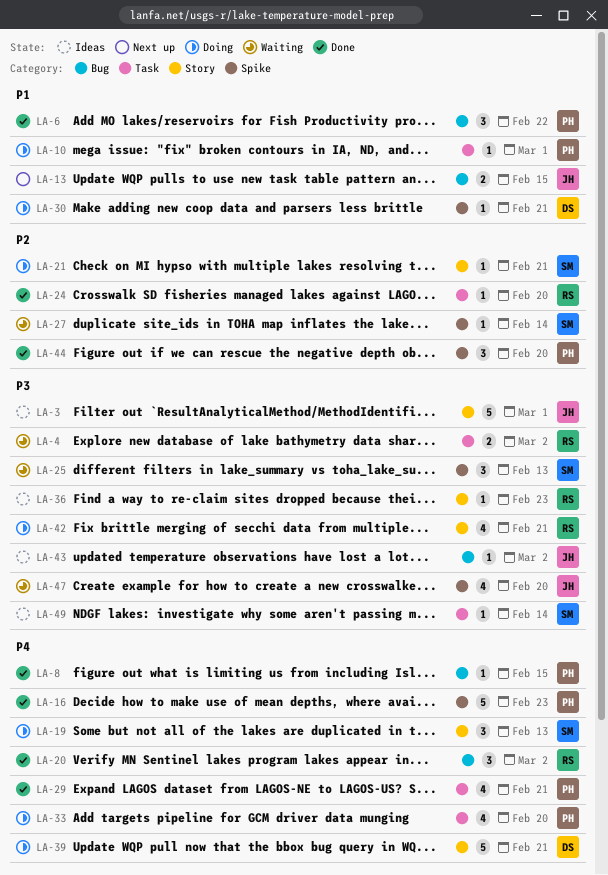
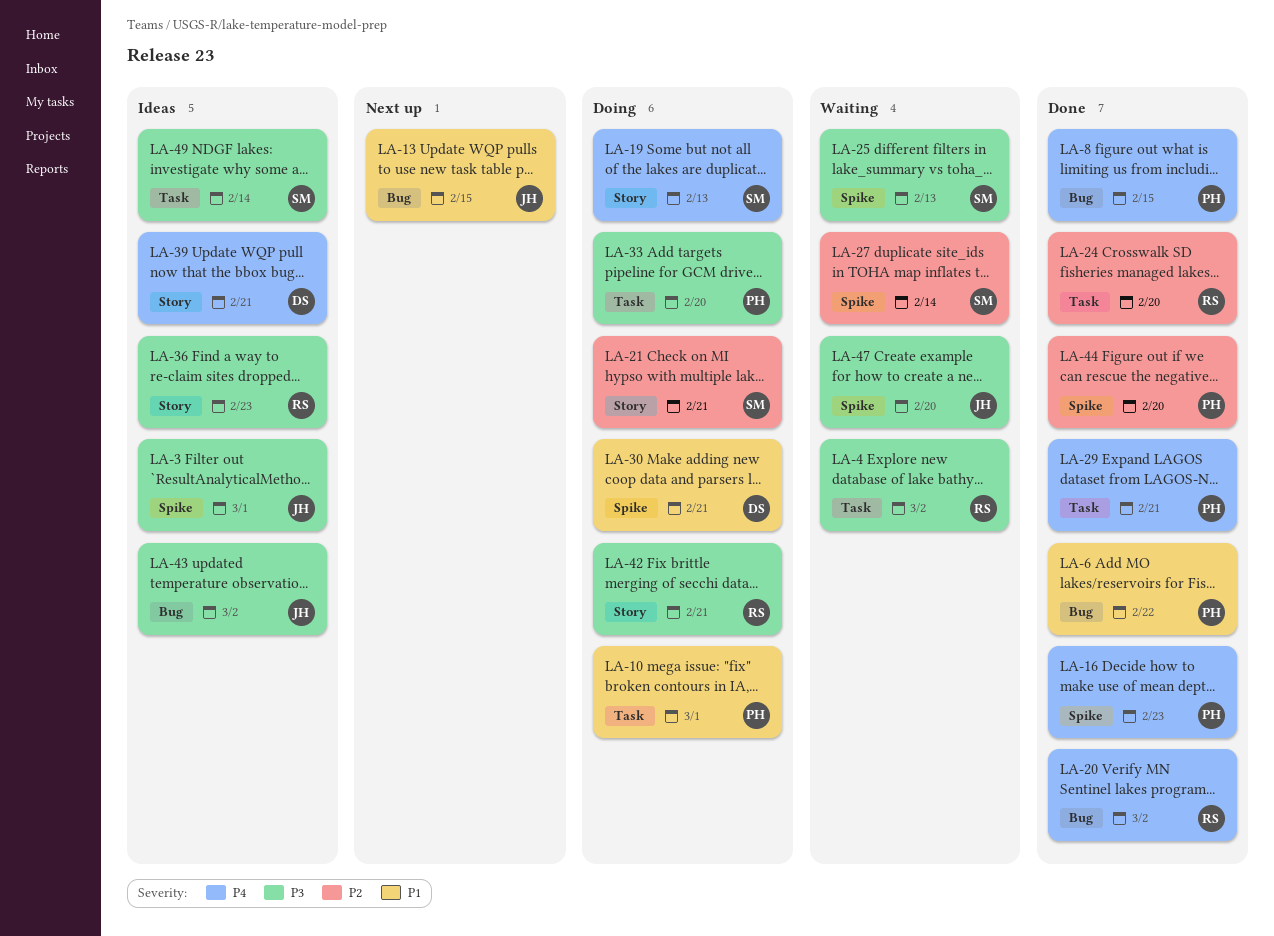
LA-3, label: Story -> Spike
LA-33, priority: P4 -> P3
LA-39, status: Doing -> Ideas

